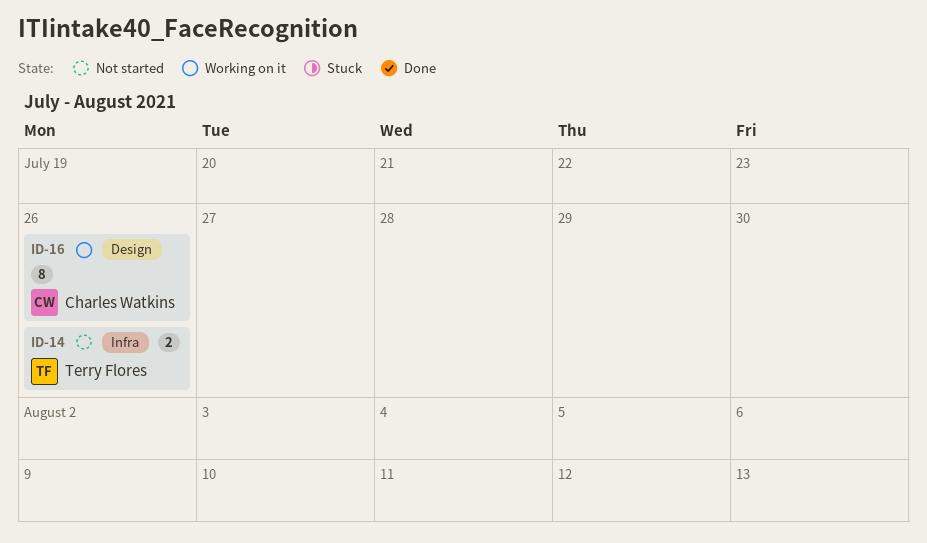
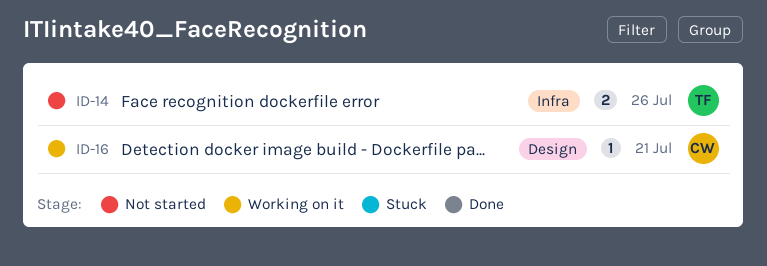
ID-16, estimate: 8 -> 1
ID-16, due: Jul 26 -> Jul 21

